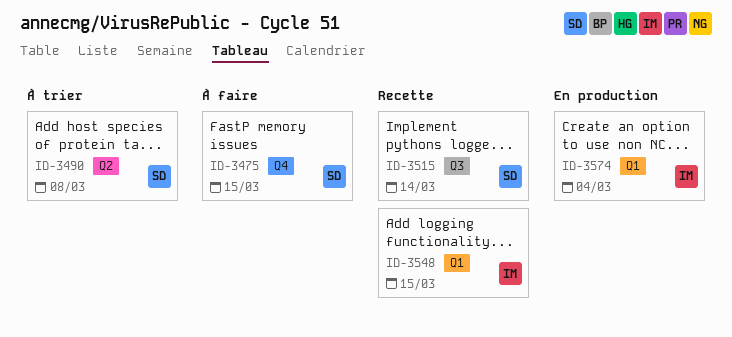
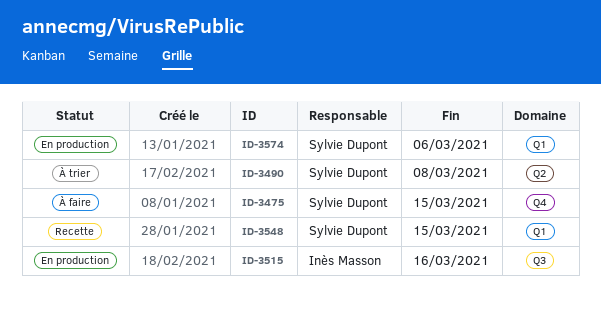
ID-3515, status: Recette -> En production
ID-3515, owner: Sylvie Dupont -> Inès Masson
ID-3515, due: Mar 14 -> Mar 16
ID-3548, owner: Inès Masson -> Sylvie Dupont
ID-3574, owner: Inès Masson -> Sylvie Dupont
ID-3574, due: Mar 4 -> Mar 6

